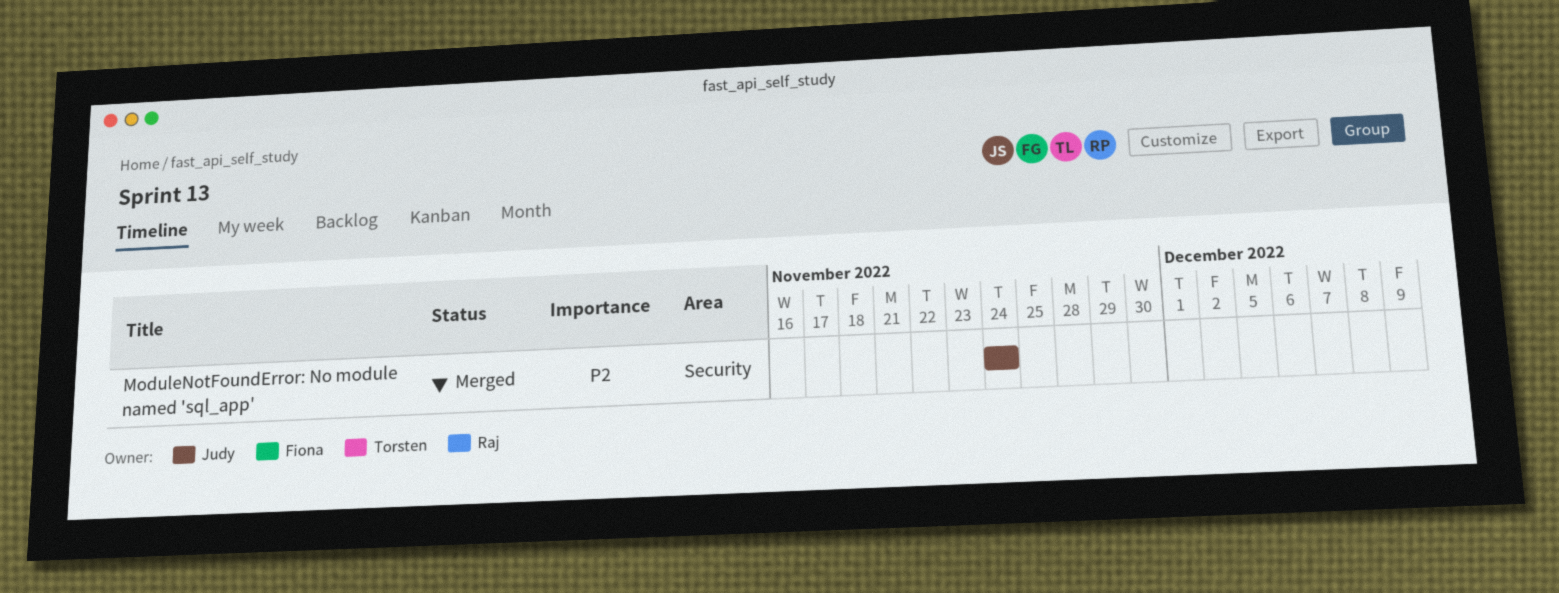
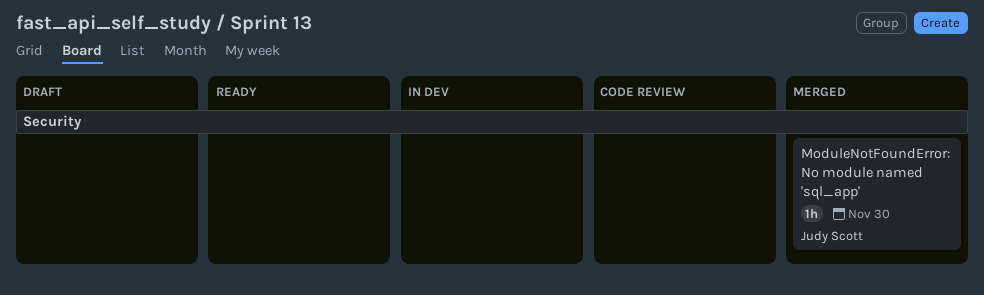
ModuleNotFoundError: No module named 'sql_app', due: Nov 24 -> Nov 30

